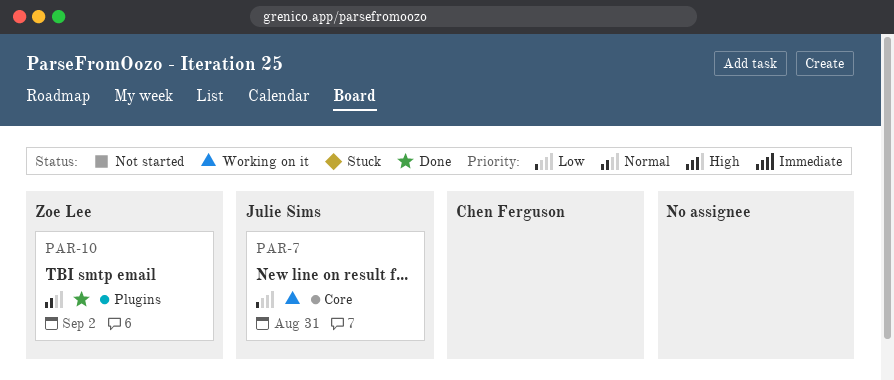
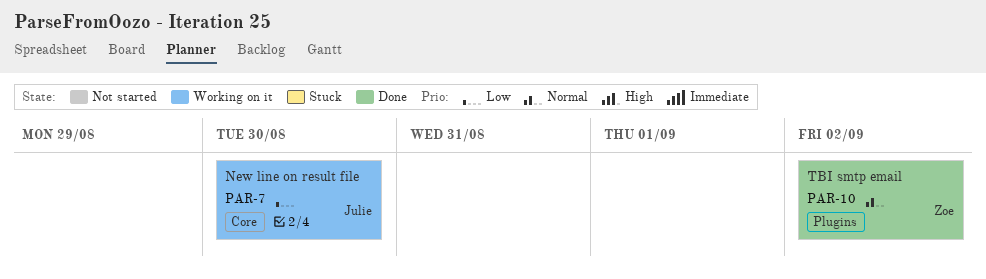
PAR-7, due: Aug 31 -> Aug 30

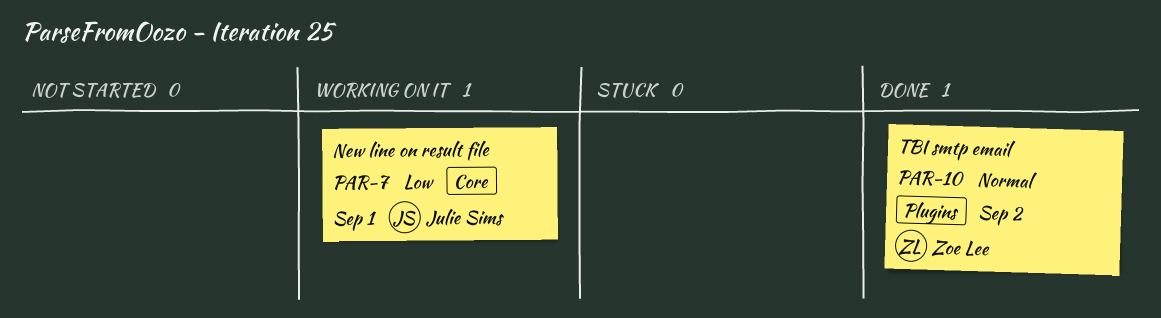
PAR-7, due: Aug 30 -> Sep 1

